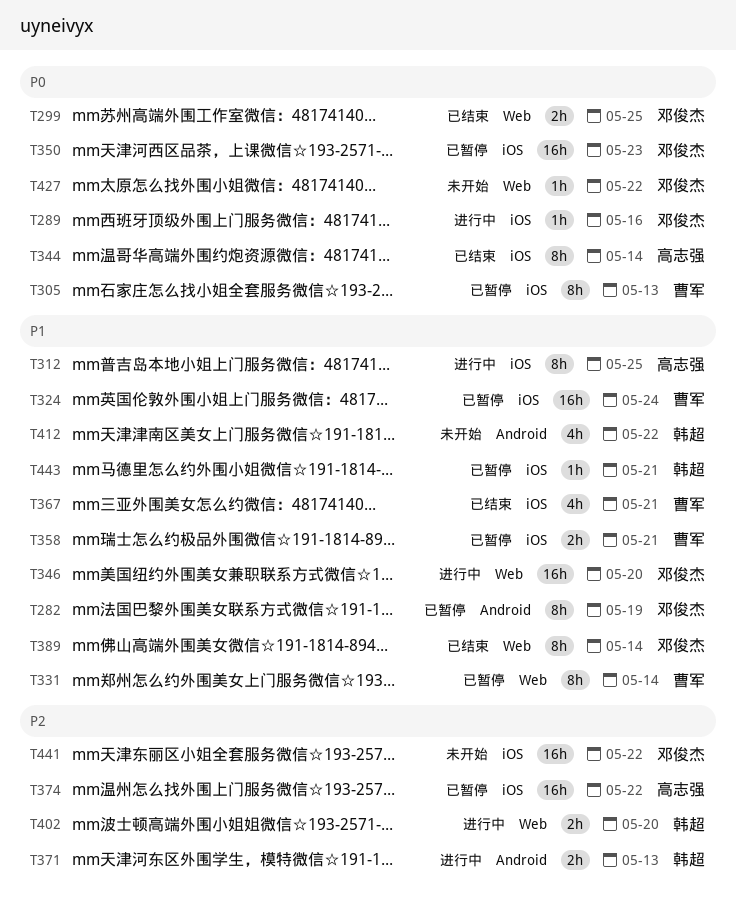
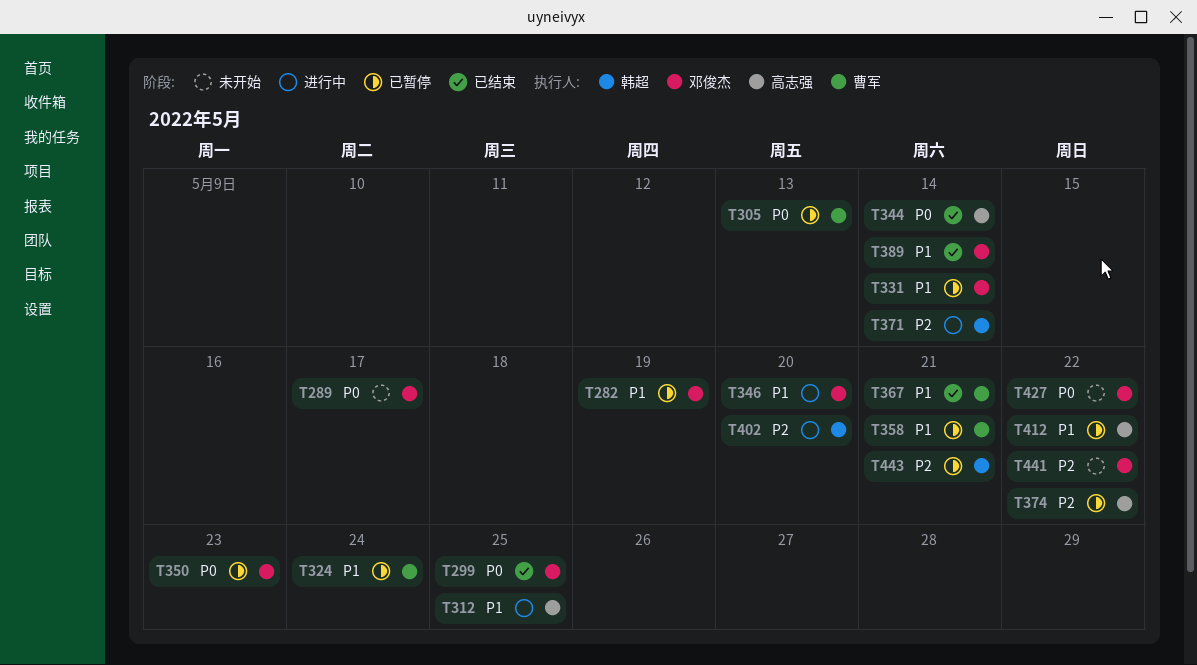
T289, status: 进行中 -> 未开始
T289, due: May 16 -> May 17
T331, owner: 曹军 -> 邓俊杰
T371, due: May 13 -> May 14
T412, status: 未开始 -> 已暂停
T412, owner: 韩超 -> 高志强
T443, priority: P1 -> P2

